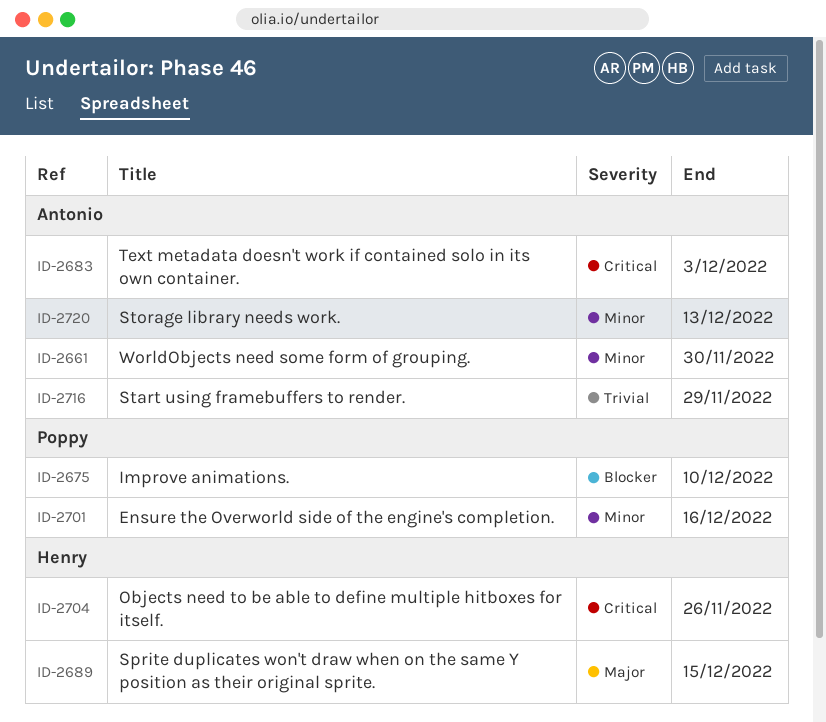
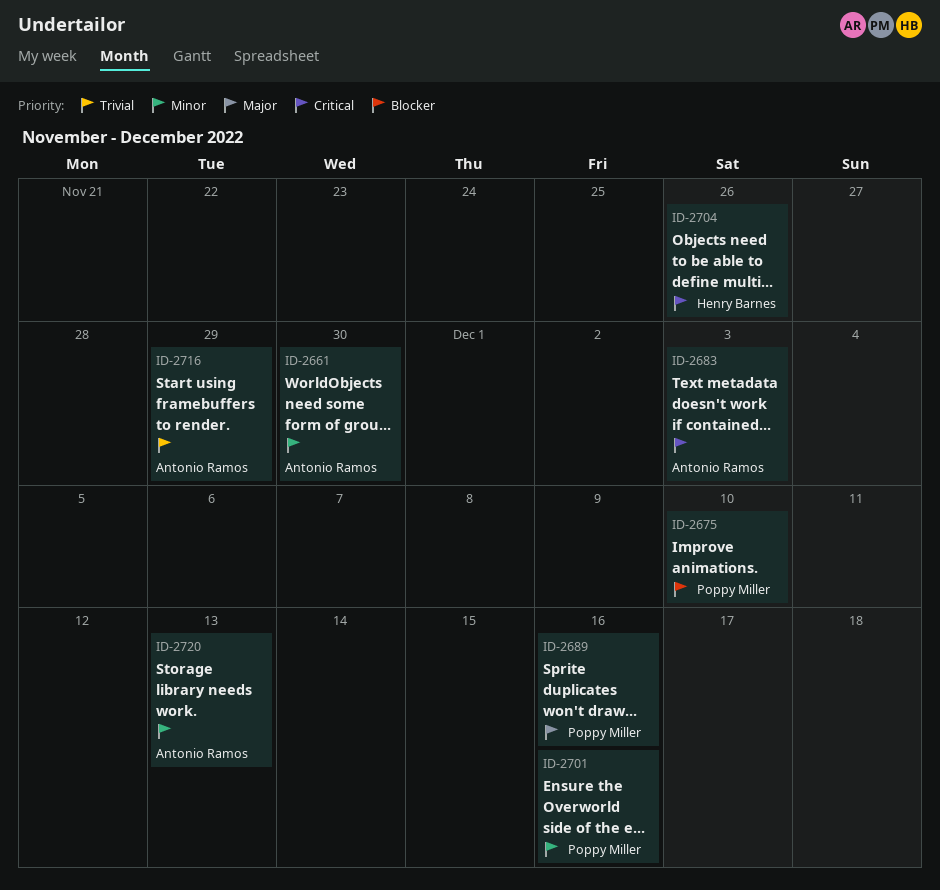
ID-2689, owner: Henry Barnes -> Poppy Miller
ID-2689, due: Dec 15 -> Dec 16

